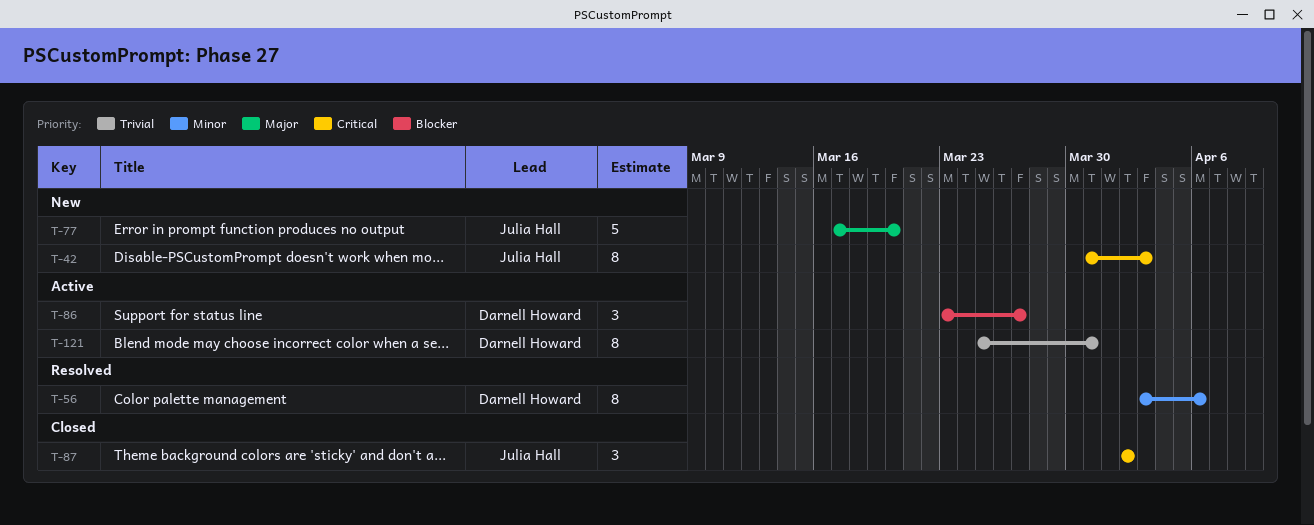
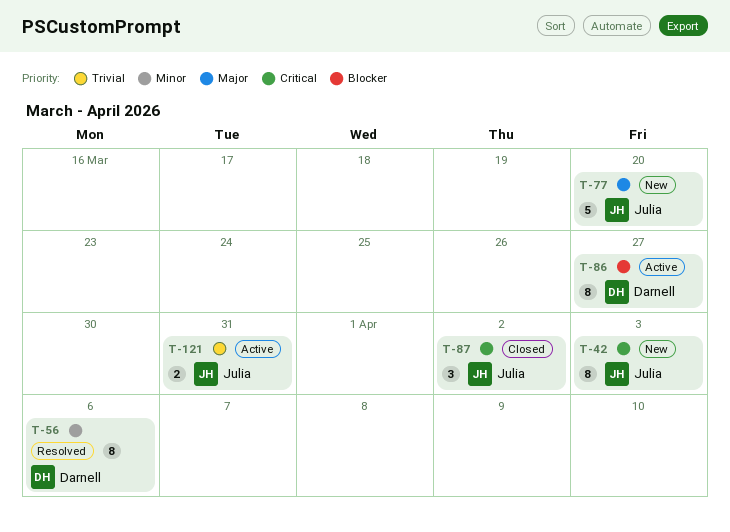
T-86, estimate: 3 -> 8
T-121, owner: Darnell Howard -> Julia Hall
T-121, estimate: 8 -> 2

